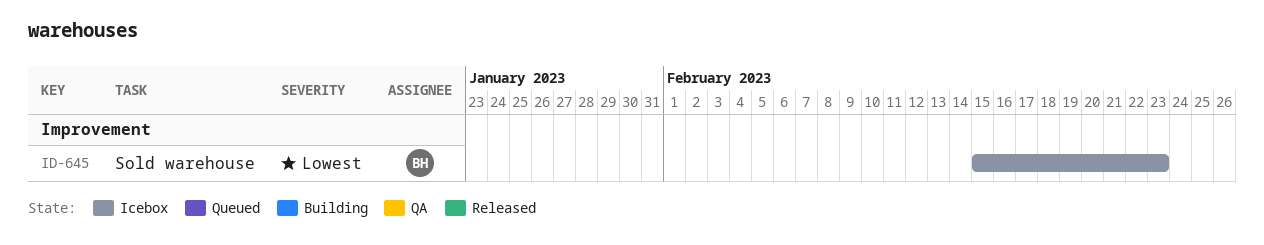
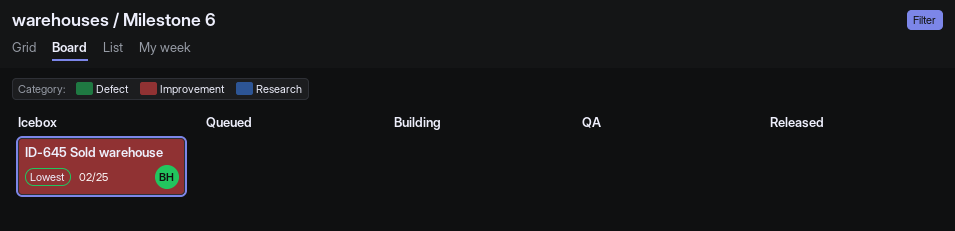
ID-645, due: Feb 23 -> Feb 25

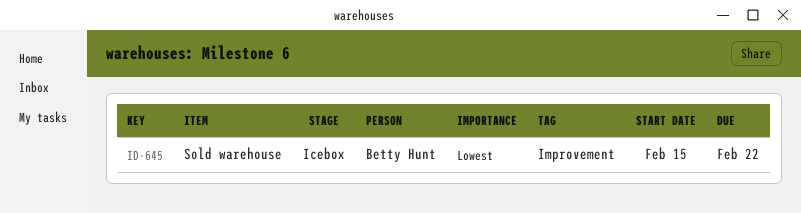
ID-645, due: Feb 25 -> Feb 22

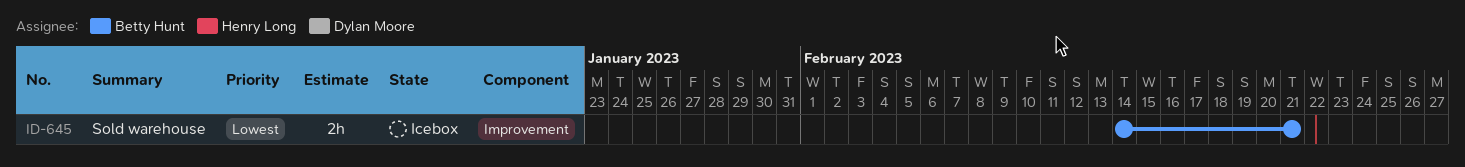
ID-645, start: Feb 15 -> Feb 14
ID-645, due: Feb 22 -> Feb 21

